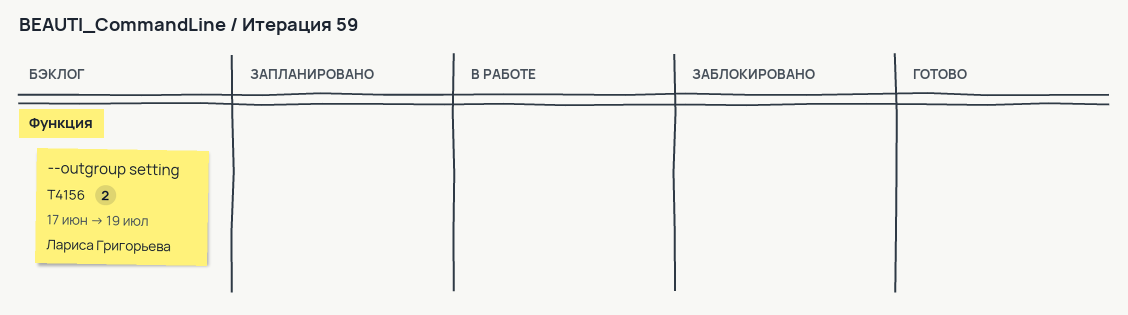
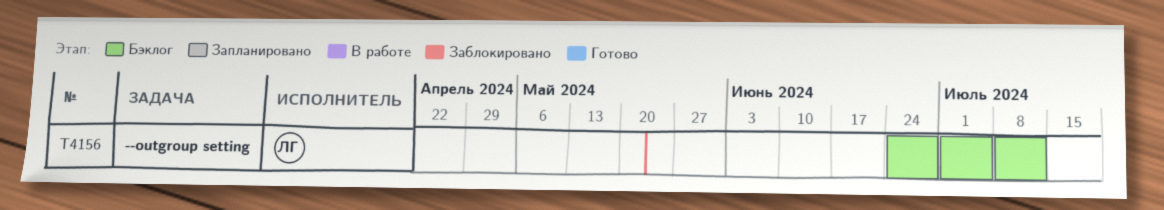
T4156, start: Jun 17 -> Jun 24
T4156, due: Jul 19 -> Jul 12

